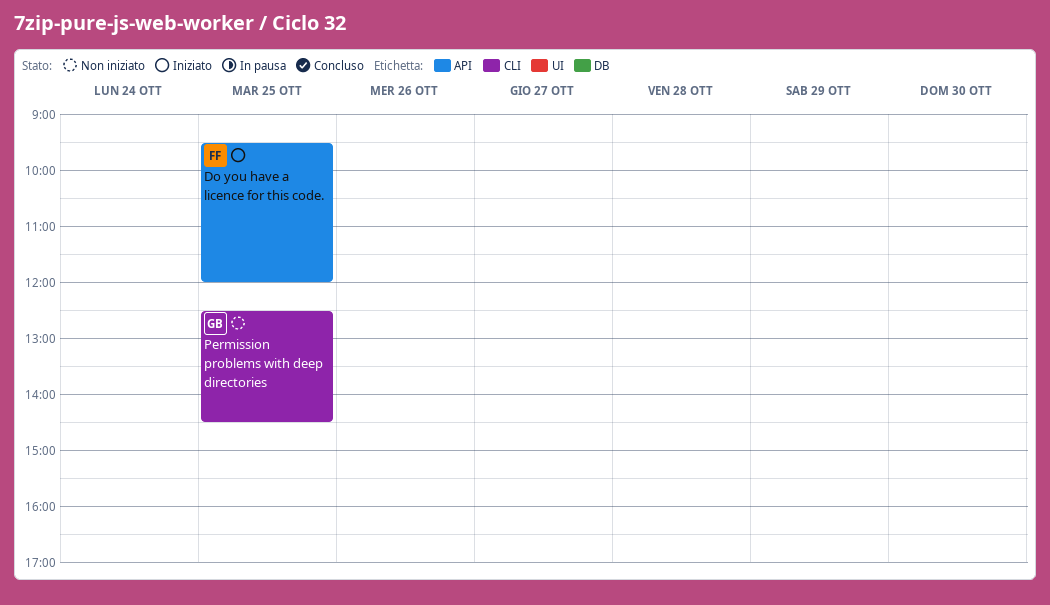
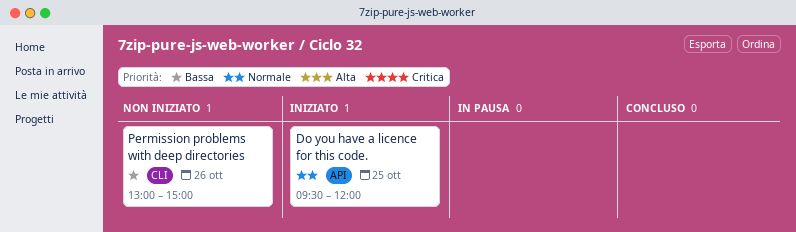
Permission problems with deep directories, day: Oct 25 -> Oct 26
Permission problems with deep directories, begins: 12:30 -> 13:00
Permission problems with deep directories, ends: 14:30 -> 15:00

